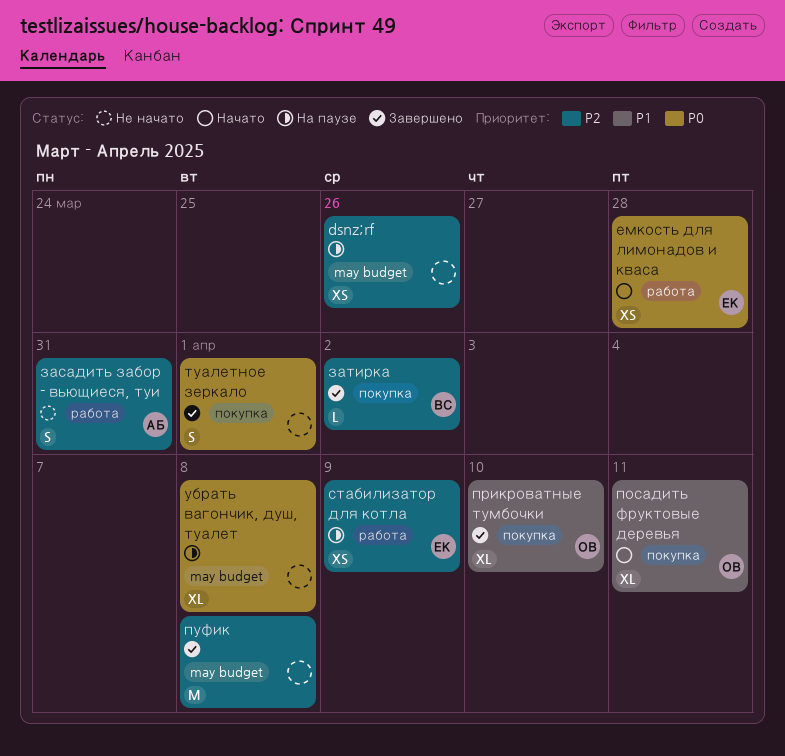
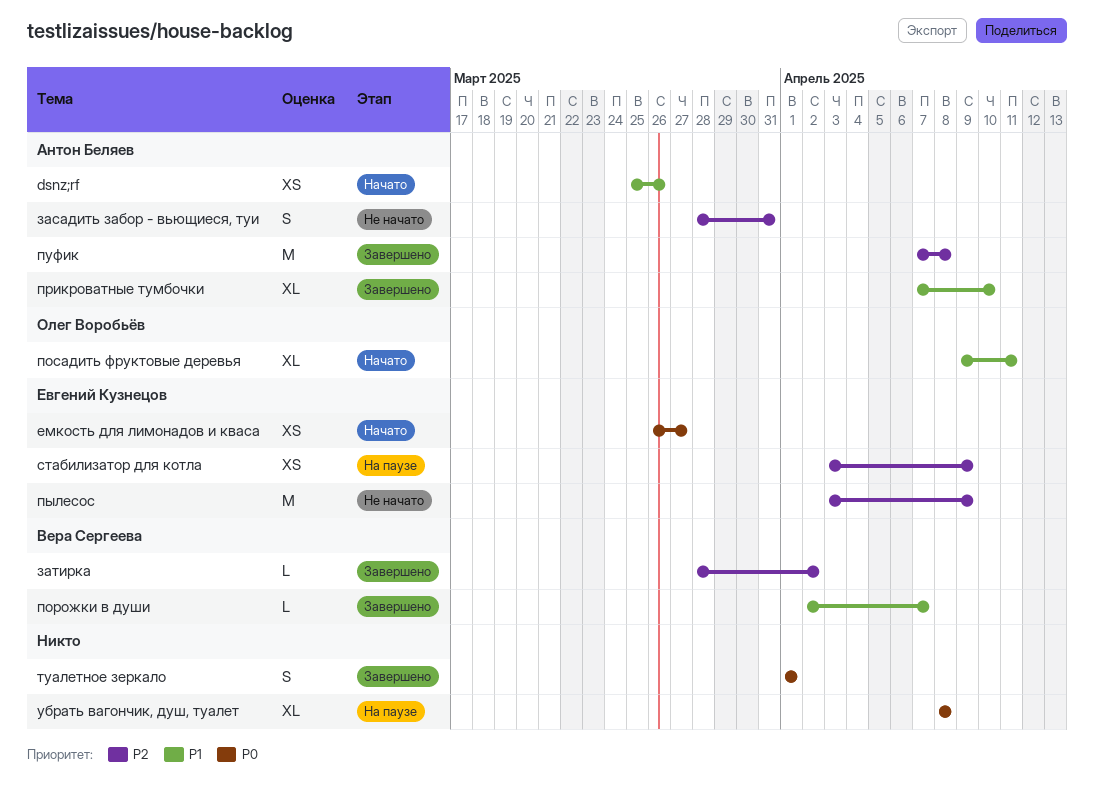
dsnz;rf, status: На паузе -> Начато
dsnz;rf, owner: none -> Антон Беляев
dsnz;rf, priority: P2 -> P1
емкость для лимонадов и кваса, due: Mar 28 -> Mar 27
порожки в души: none -> present
прикроватные тумбочки, owner: Олег Воробьёв -> Антон Беляев
пуфик, owner: none -> Антон Беляев
пылесос: none -> present

